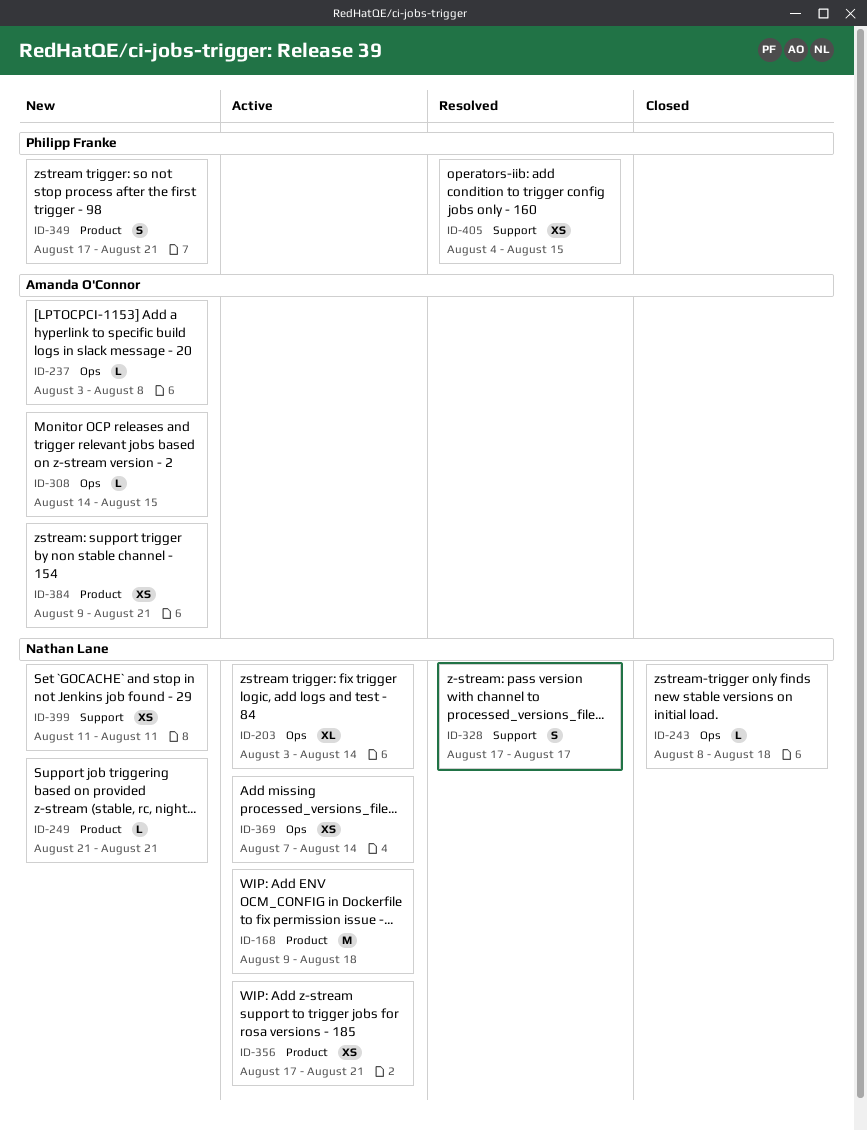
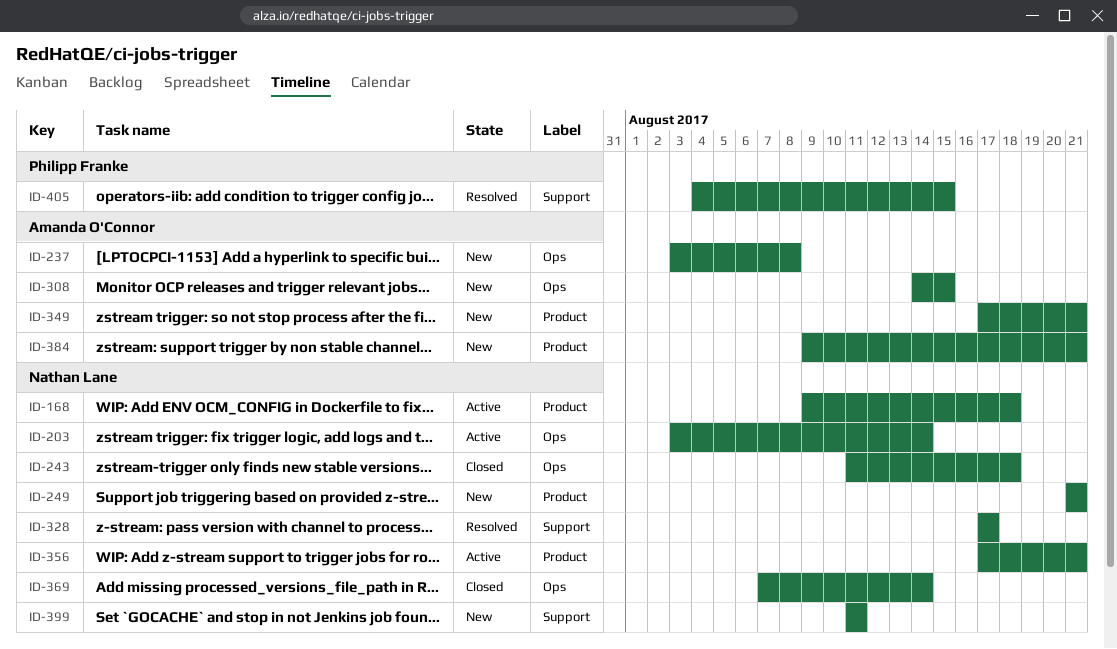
ID-243, start: Aug 8 -> Aug 11
ID-349, owner: Philipp Franke -> Amanda O'Connor
ID-369, status: Active -> Closed

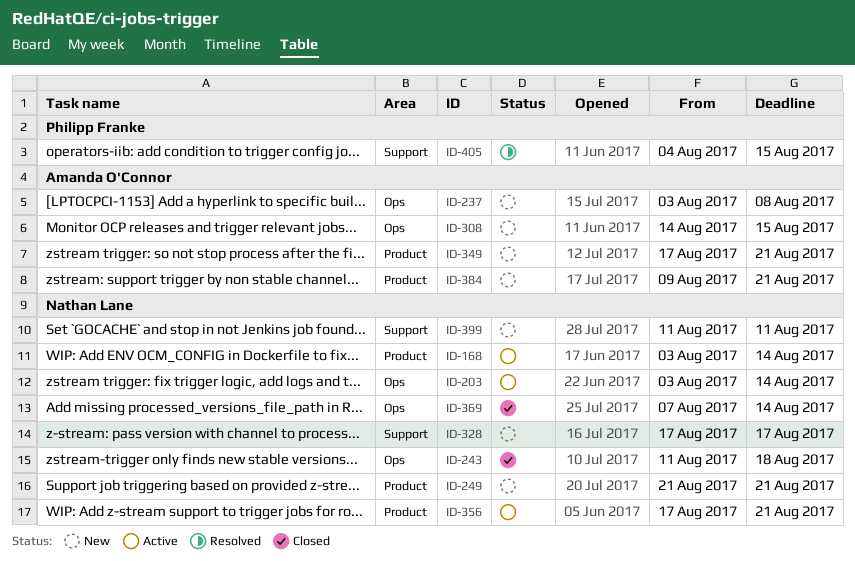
ID-168, start: Aug 9 -> Aug 3
ID-168, due: Aug 18 -> Aug 14
ID-328, status: Resolved -> New

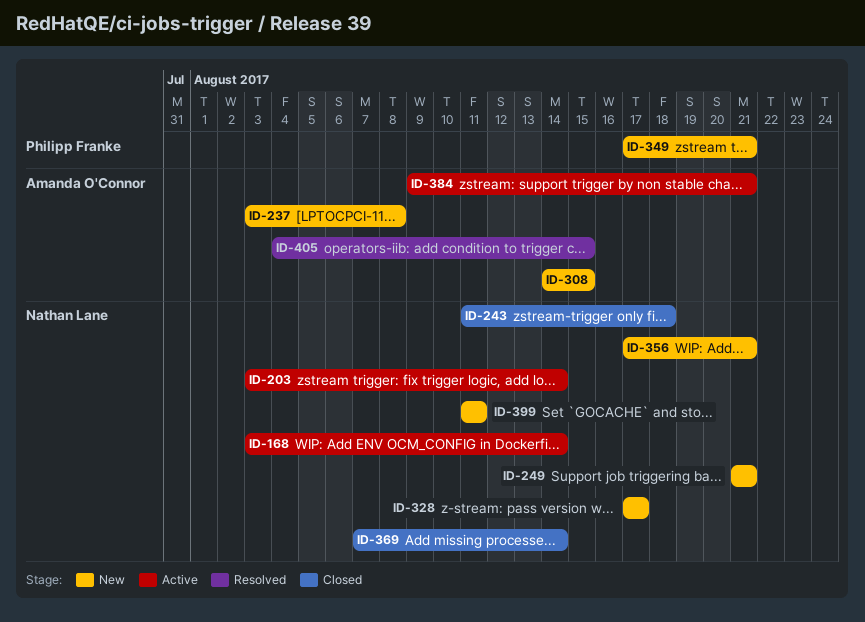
ID-349, owner: Amanda O'Connor -> Philipp Franke
ID-356, status: Active -> New
ID-384, status: New -> Active
ID-405, owner: Philipp Franke -> Amanda O'Connor

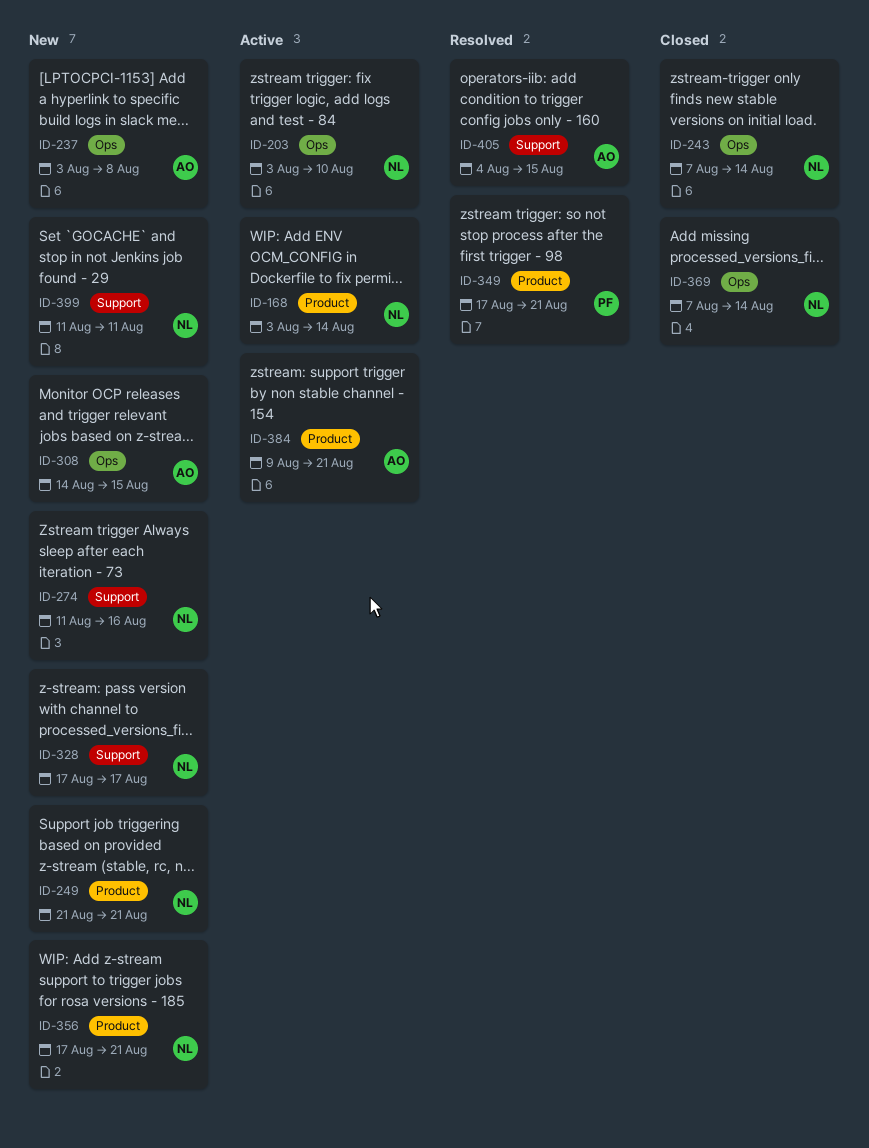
ID-203, due: Aug 14 -> Aug 10
ID-243, start: Aug 11 -> Aug 7
ID-243, due: Aug 18 -> Aug 14
ID-274: none -> present
ID-349, status: New -> Resolved

